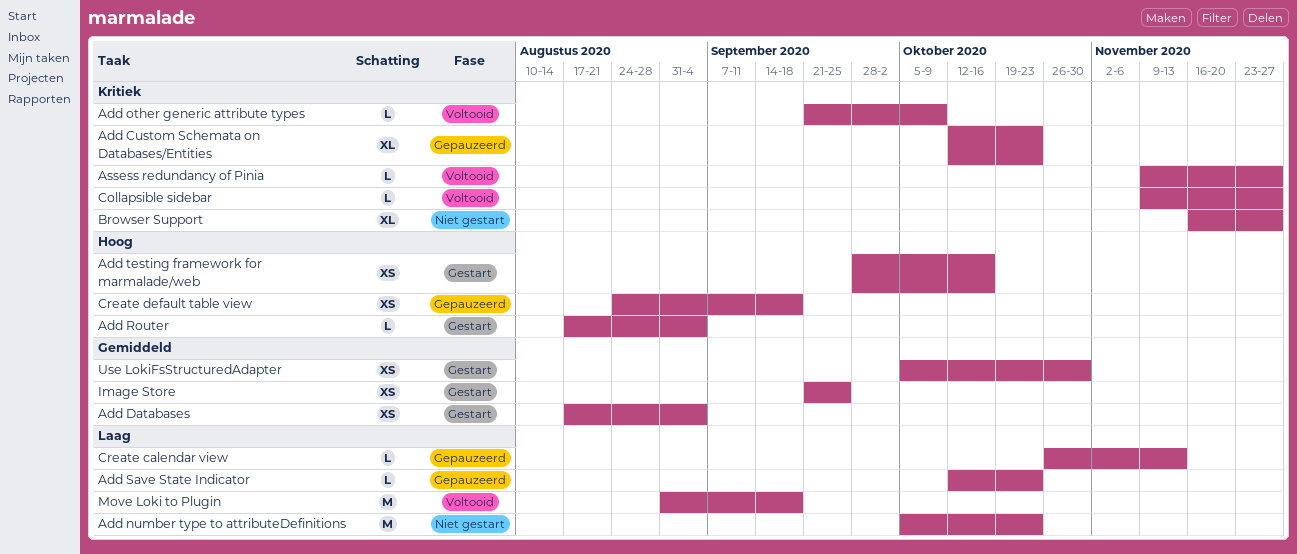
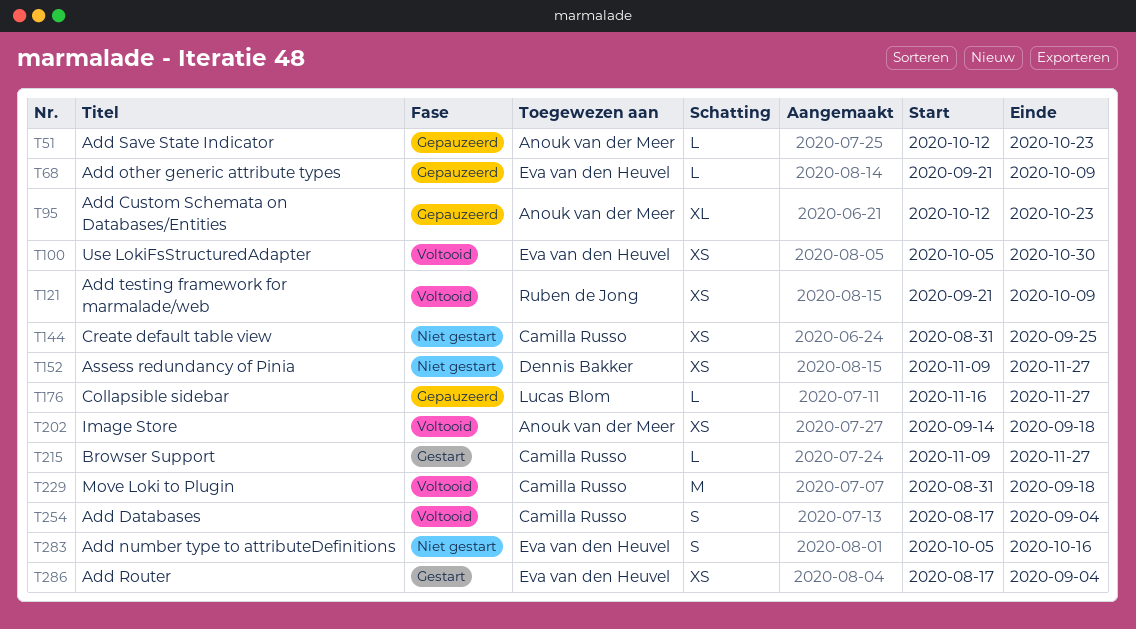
Add Databases, status: Gestart -> Voltooid
Add Databases, estimate: XS -> S
Add number type to attributeDefinitions, estimate: M -> S
Add number type to attributeDefinitions, due: Oct 23 -> Oct 16
Add other generic attribute types, status: Voltooid -> Gepauzeerd
Add Router, estimate: L -> XS
Add testing framework for marmalade/web, status: Gestart -> Voltooid
Add testing framework for marmalade/web, start: Sep 28 -> Sep 21
Add testing framework for marmalade/web, due: Oct 16 -> Oct 9
Assess redundancy of Pinia, status: Voltooid -> Niet gestart
Assess redundancy of Pinia, estimate: L -> XS
Browser Support, status: Niet gestart -> Gestart
Browser Support, estimate: XL -> L
Browser Support, start: Nov 16 -> Nov 9
Collapsible sidebar, status: Voltooid -> Gepauzeerd
Collapsible sidebar, start: Nov 9 -> Nov 16
Create calendar view: present -> none
Create default table view, status: Gepauzeerd -> Niet gestart
Create default table view, start: Aug 24 -> Aug 31
Create default table view, due: Sep 18 -> Sep 25
Image Store, status: Gestart -> Voltooid
Image Store, start: Sep 21 -> Sep 14
Image Store, due: Sep 25 -> Sep 18
Use LokiFsStructuredAdapter, status: Gestart -> Voltooid

